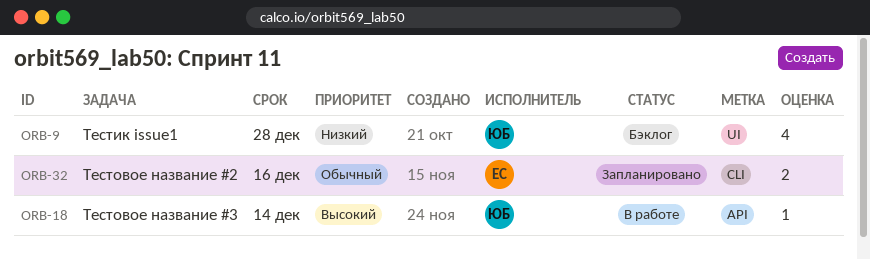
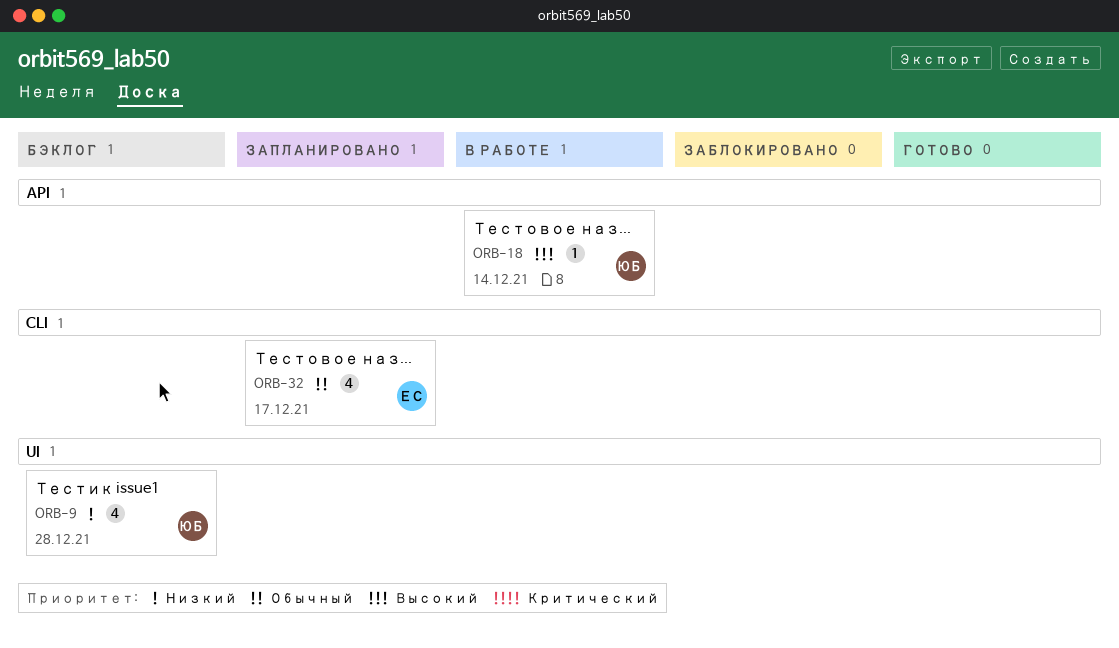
ORB-32, estimate: 2 -> 4
ORB-32, due: Dec 16 -> Dec 17

